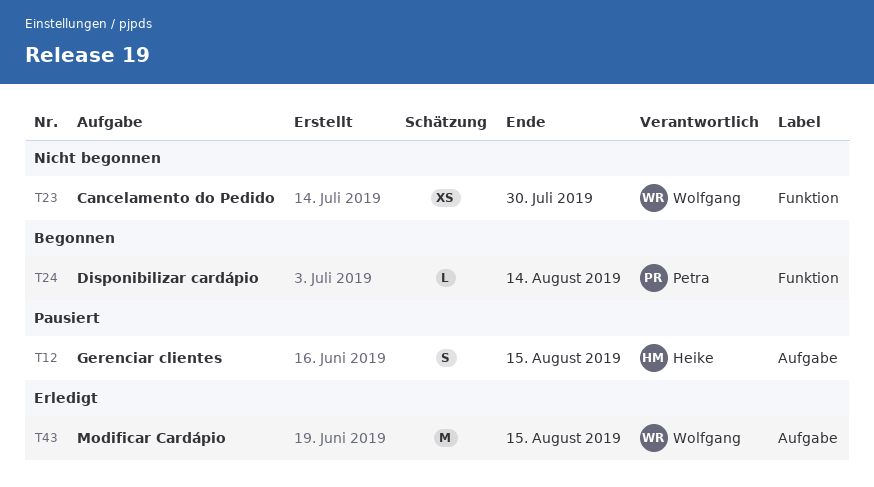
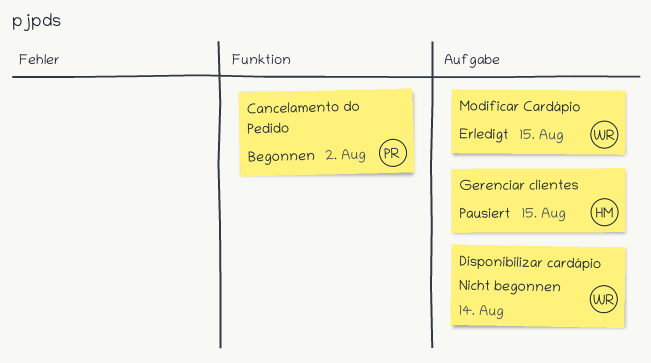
Cancelamento do Pedido, status: Nicht begonnen -> Begonnen
Cancelamento do Pedido, owner: Wolfgang -> Petra
Cancelamento do Pedido, due: Jul 30 -> Aug 2
Disponibilizar cardápio, status: Begonnen -> Nicht begonnen
Disponibilizar cardápio, owner: Petra -> Wolfgang
Disponibilizar cardápio, label: Funktion -> Aufgabe

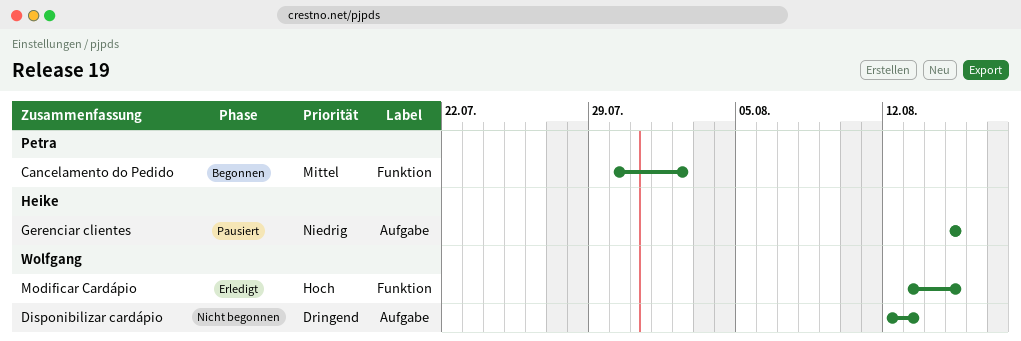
Disponibilizar cardápio, due: Aug 14 -> Aug 13
Modificar Cardápio, label: Aufgabe -> Funktion

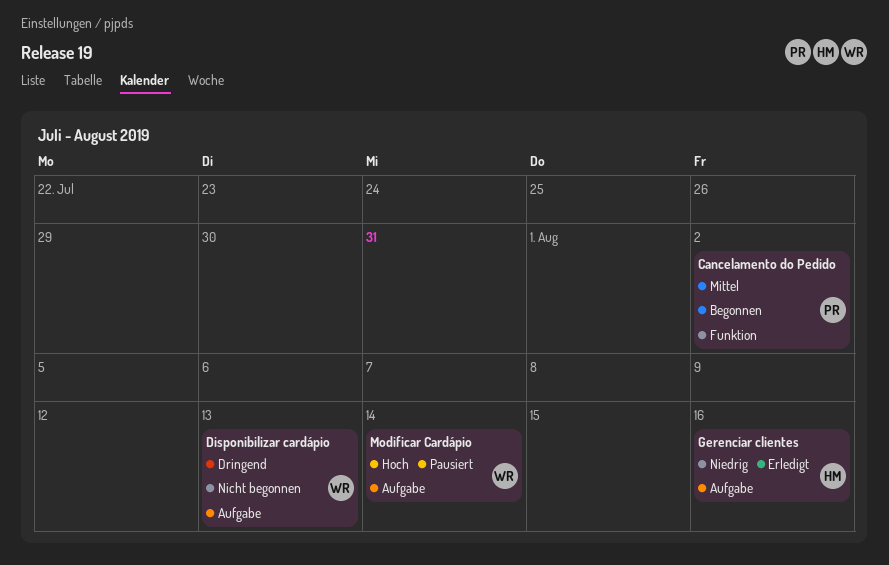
Gerenciar clientes, status: Pausiert -> Erledigt
Gerenciar clientes, due: Aug 15 -> Aug 16
Modificar Cardápio, status: Erledigt -> Pausiert
Modificar Cardápio, label: Funktion -> Aufgabe
Modificar Cardápio, due: Aug 15 -> Aug 14

